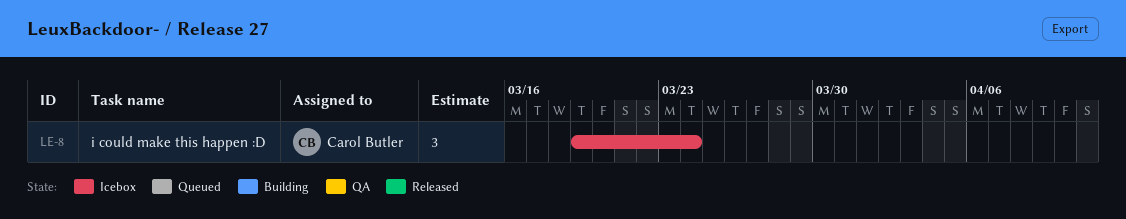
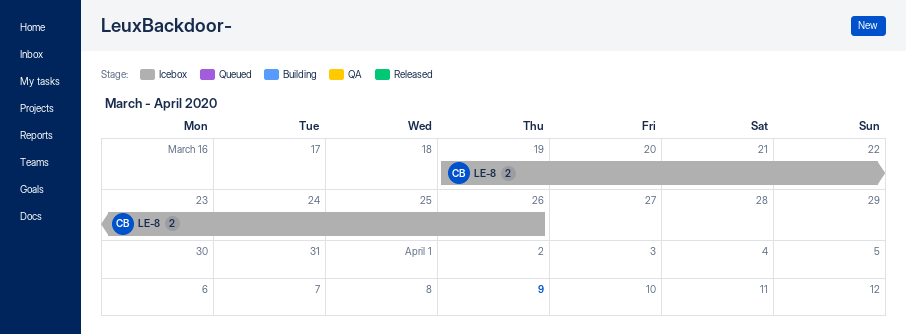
LE-8, estimate: 3 -> 2
LE-8, due: Mar 24 -> Mar 26

